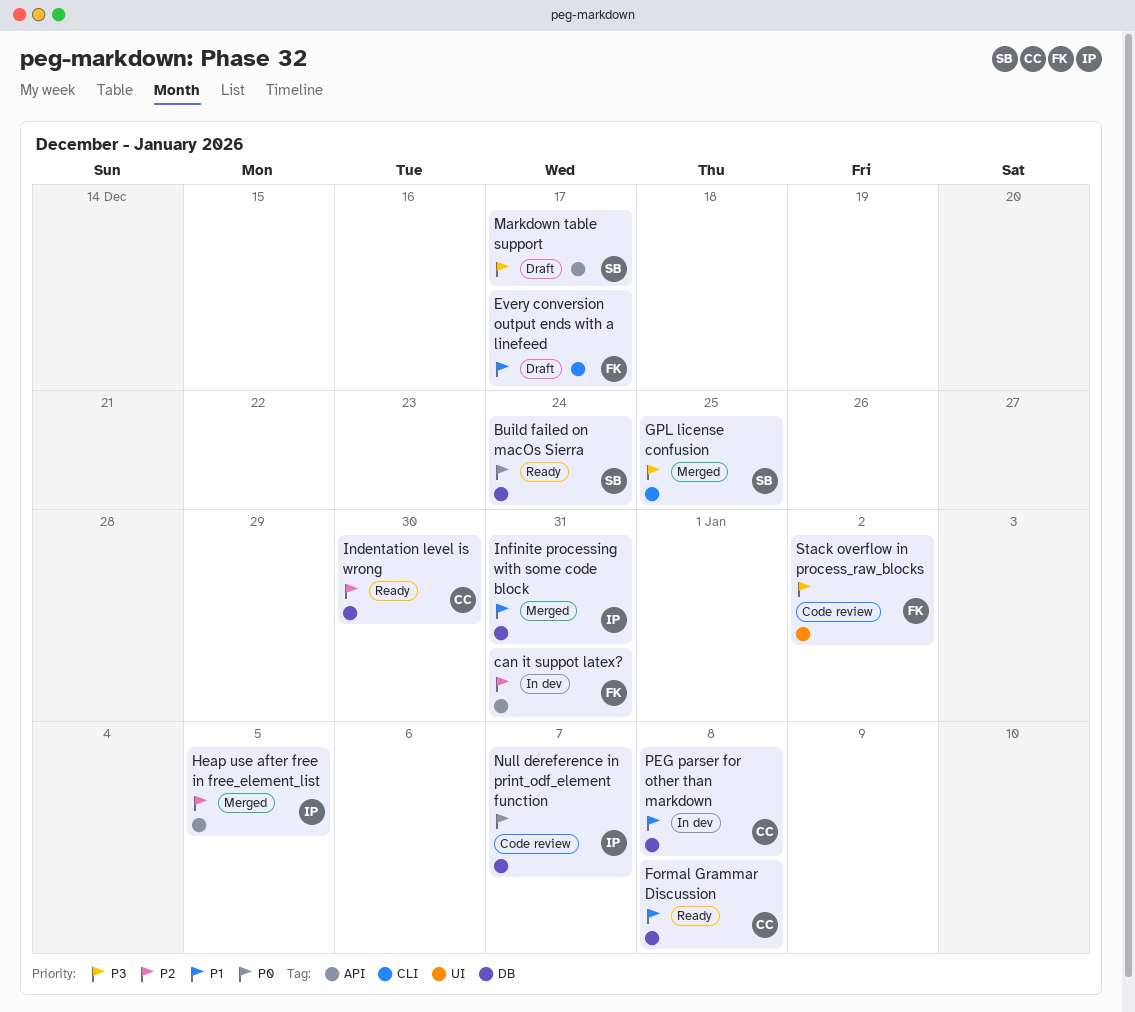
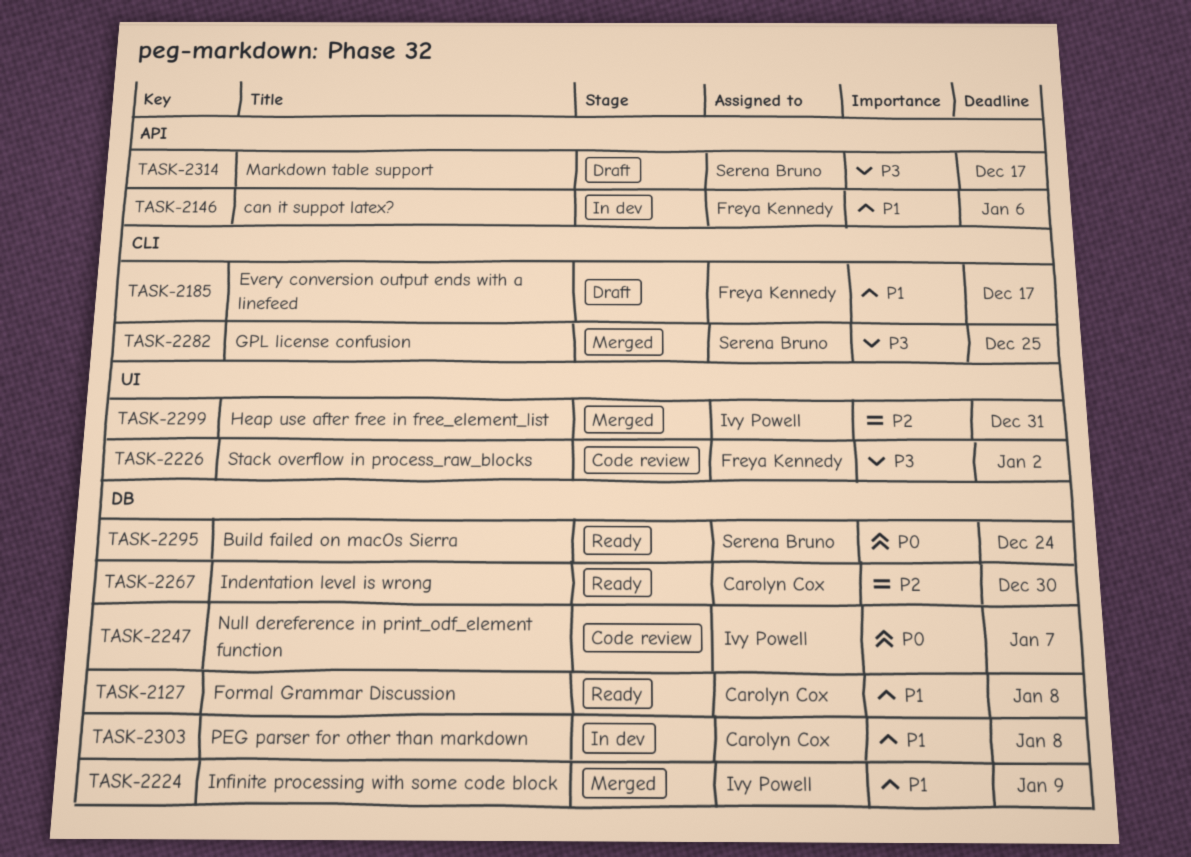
can it suppot latex?, priority: P2 -> P1
can it suppot latex?, due: Dec 31 -> Jan 6
Heap use after free in free_element_list, label: API -> UI
Heap use after free in free_element_list, due: Jan 5 -> Dec 31
Infinite processing with some code block, due: Dec 31 -> Jan 9

